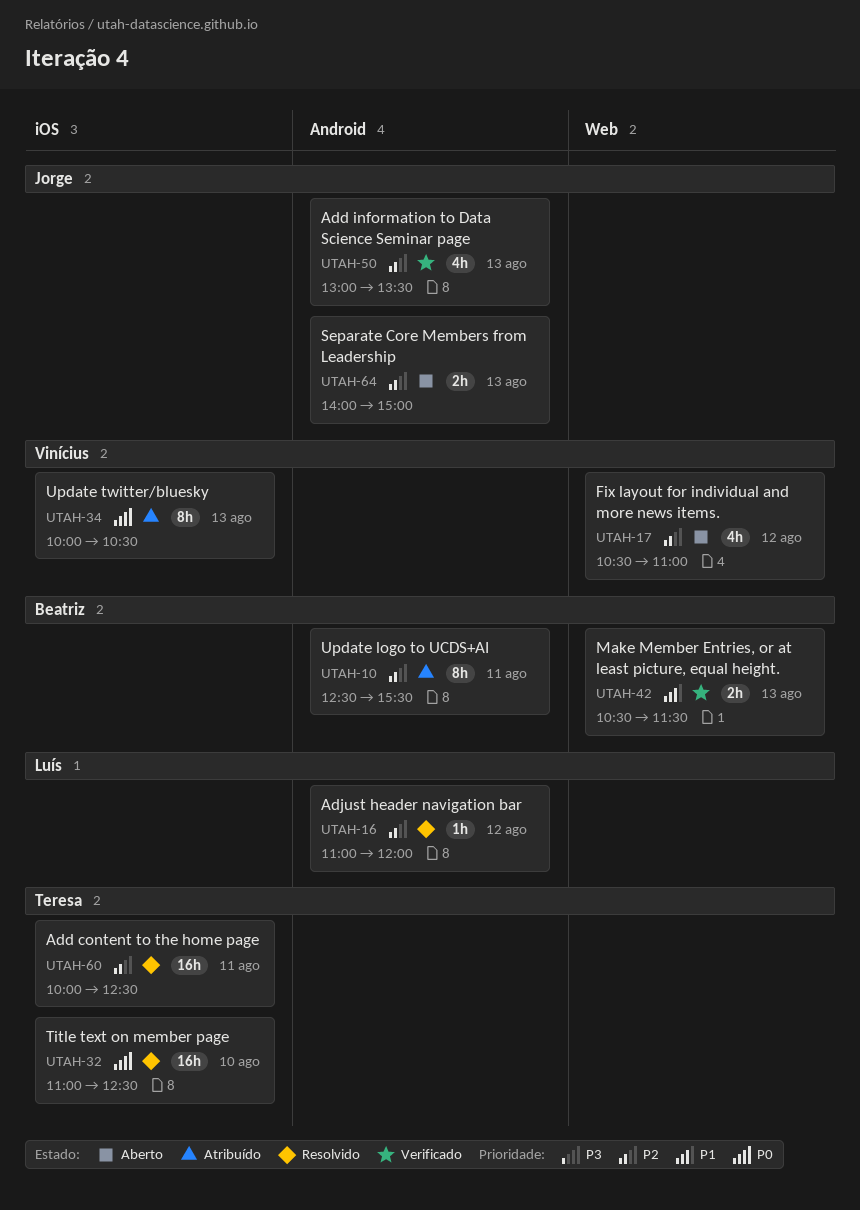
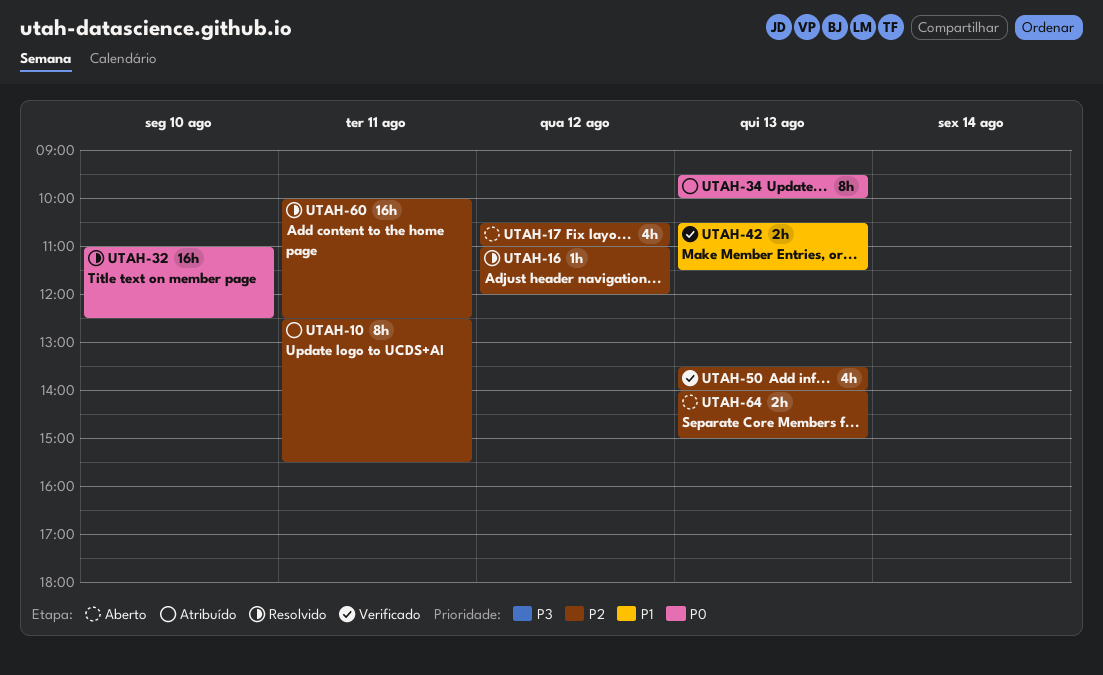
UTAH-34, begins: 10:00 -> 09:30
UTAH-34, ends: 10:30 -> 10:00
UTAH-50, begins: 13:00 -> 13:30
UTAH-50, ends: 13:30 -> 14:00

